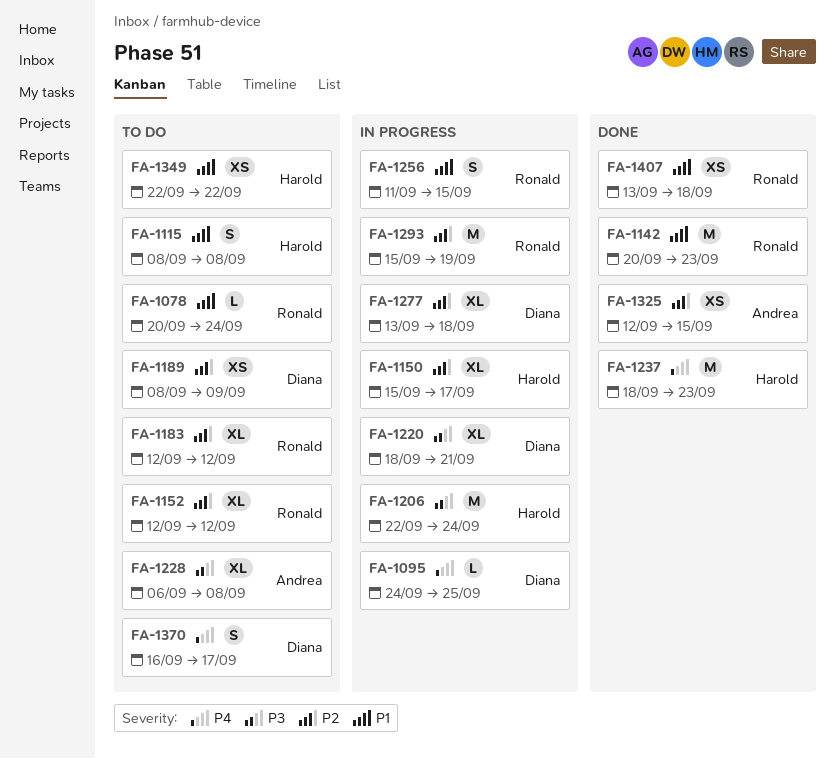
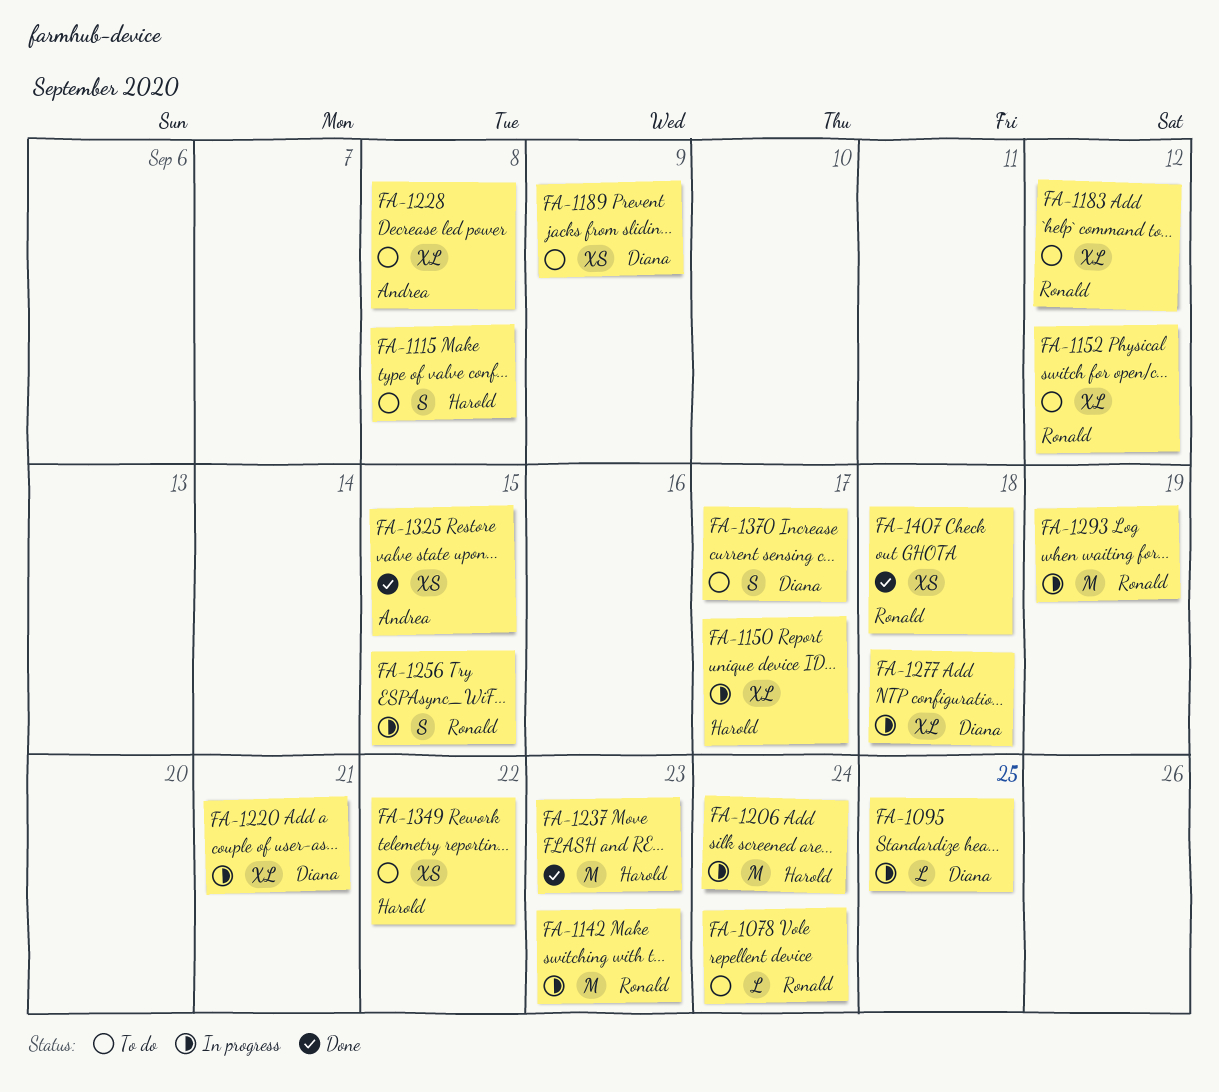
FA-1142, status: Done -> In progress

